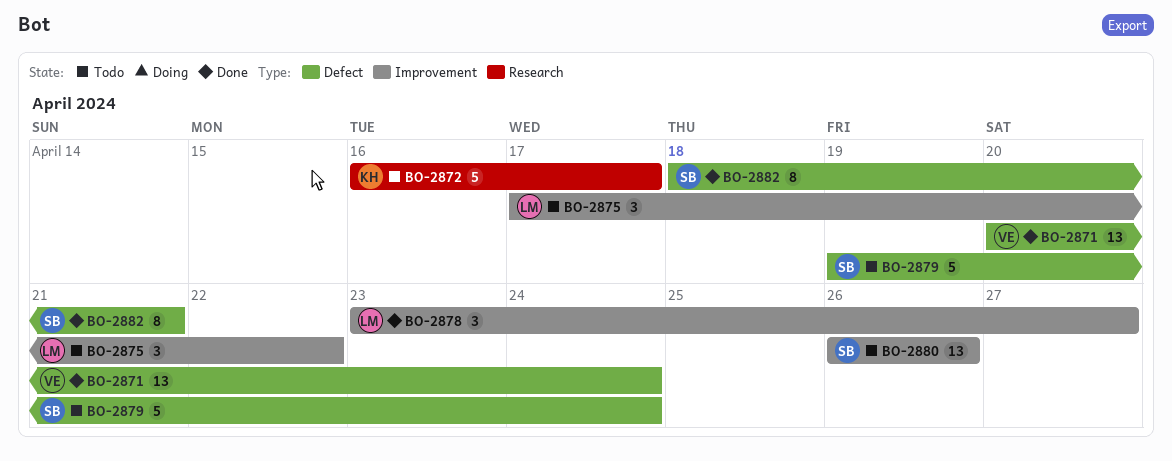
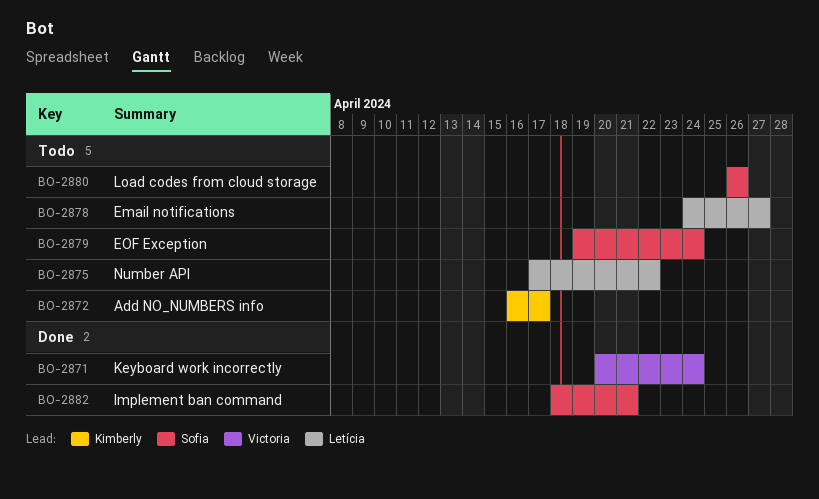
BO-2878, status: Done -> Todo
BO-2878, start: Apr 23 -> Apr 24

